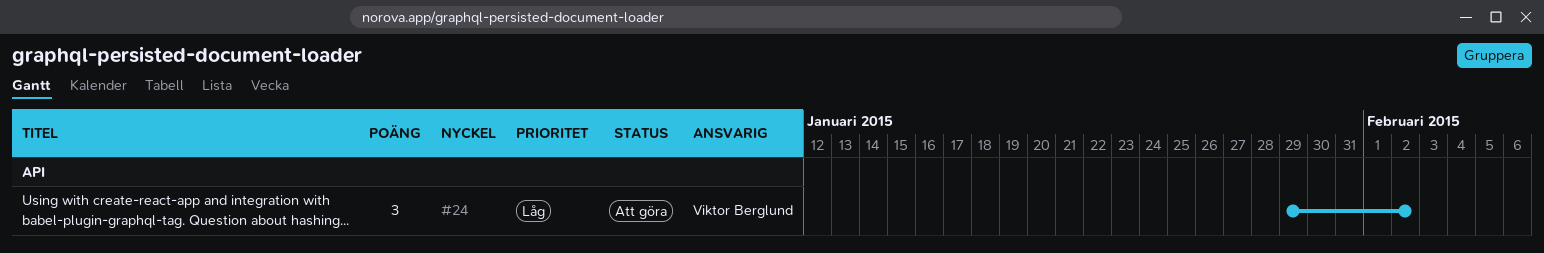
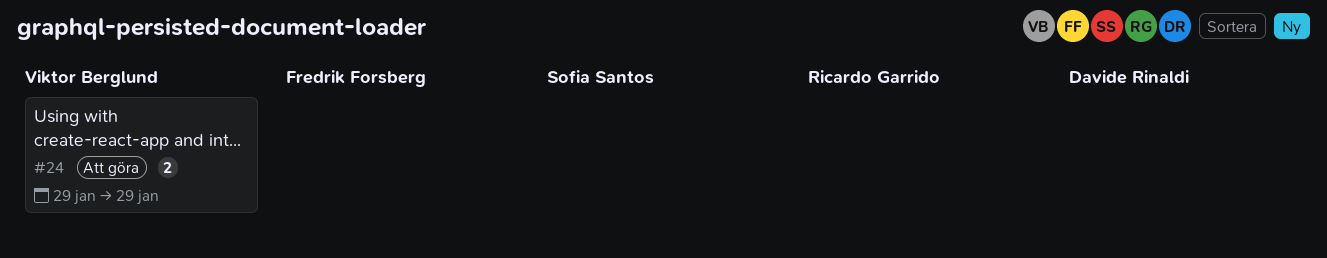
#24, estimate: 3 -> 2
#24, due: Feb 2 -> Jan 29

